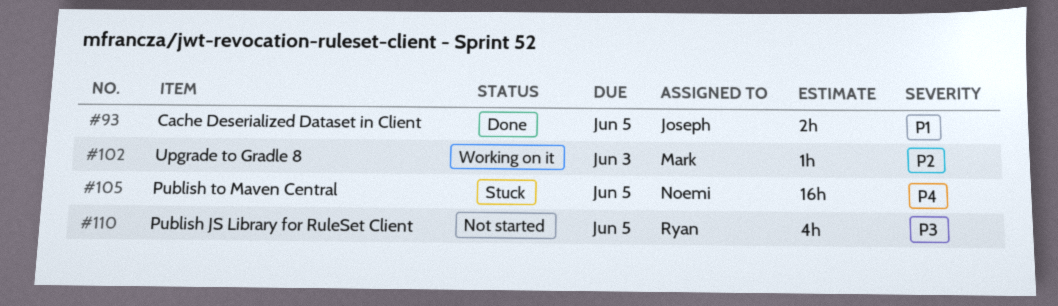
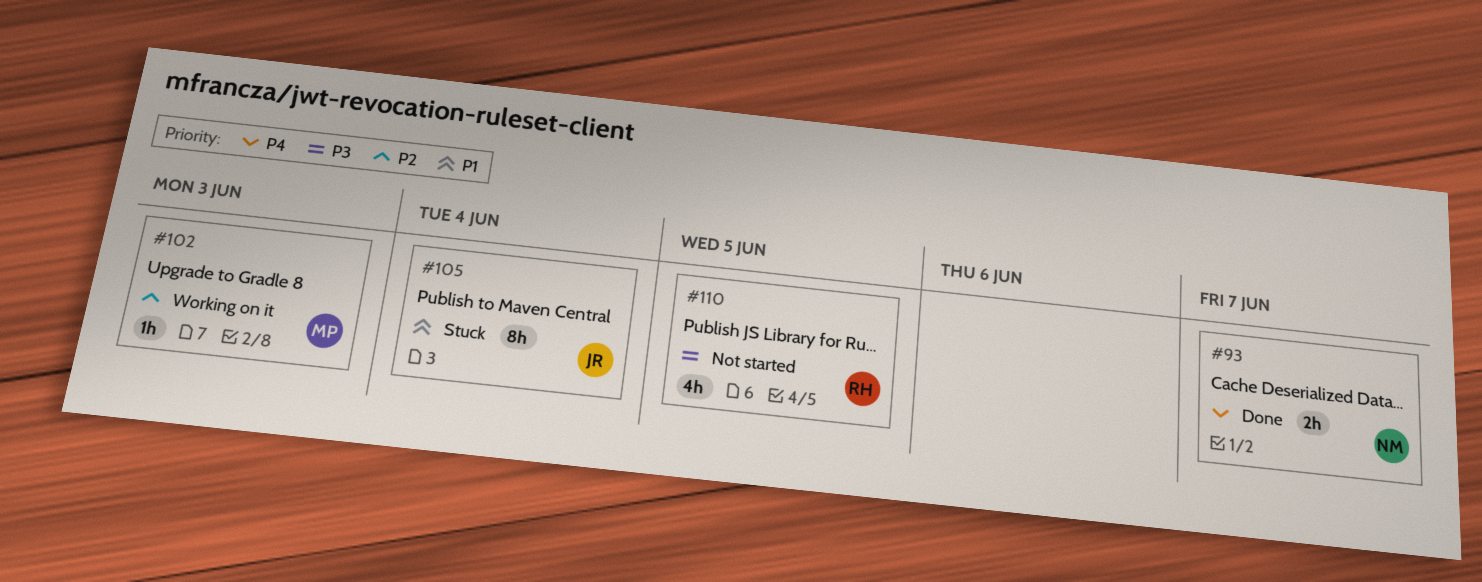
#93, owner: Joseph -> Noemi
#93, priority: P1 -> P4
#93, due: Jun 5 -> Jun 7
#105, owner: Noemi -> Joseph
#105, priority: P4 -> P1
#105, estimate: 16h -> 8h
#105, due: Jun 5 -> Jun 4

